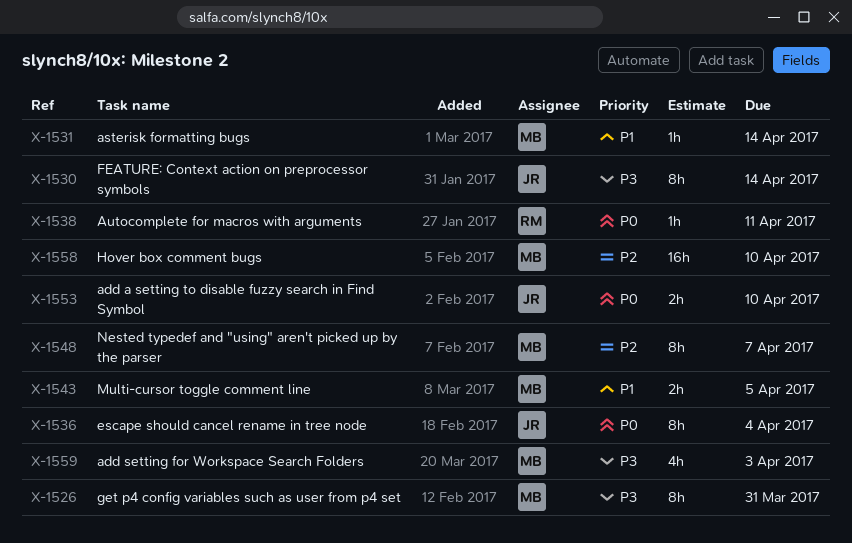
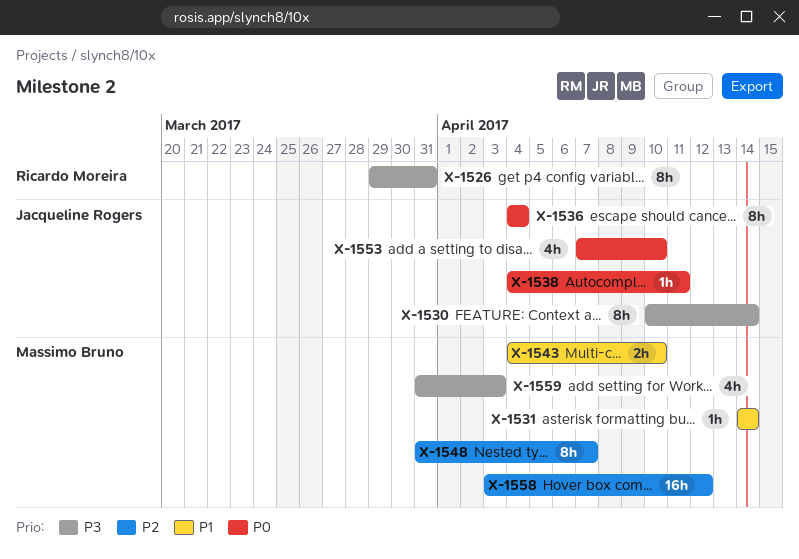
X-1526, owner: Massimo Bruno -> Ricardo Moreira
X-1538, owner: Ricardo Moreira -> Jacqueline Rogers
X-1543, due: Apr 5 -> Apr 10
X-1553, estimate: 2h -> 4h
X-1558, due: Apr 10 -> Apr 12

